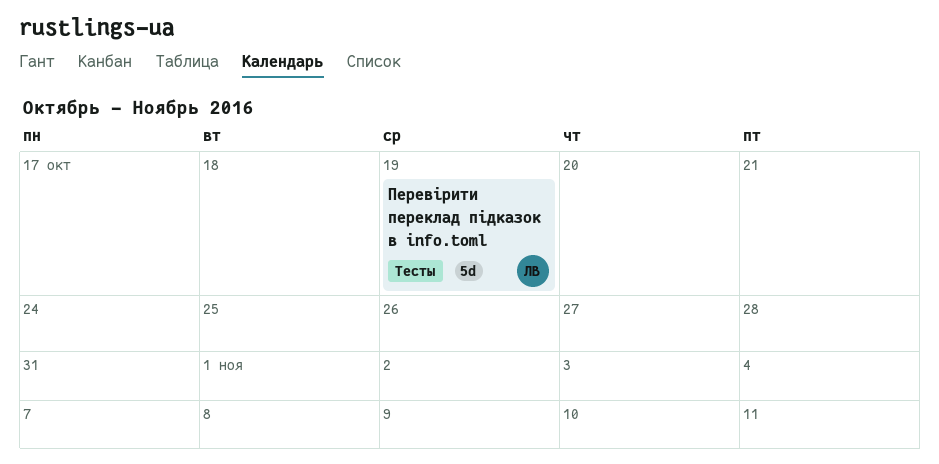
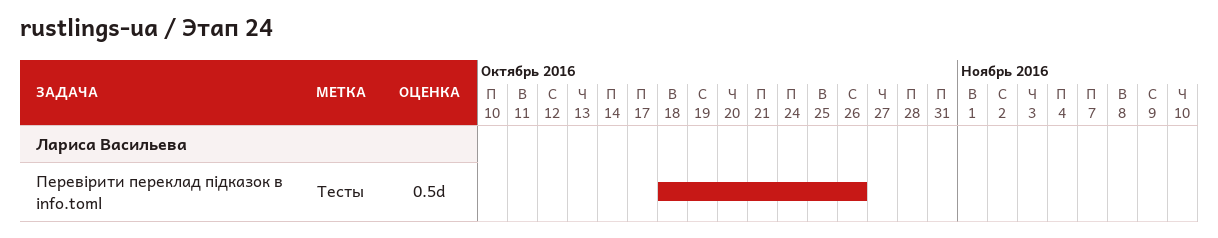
Перевірити переклад підказок в info.toml, estimate: 5d -> 0.5d
Перевірити переклад підказок в info.toml, due: Oct 19 -> Oct 26

